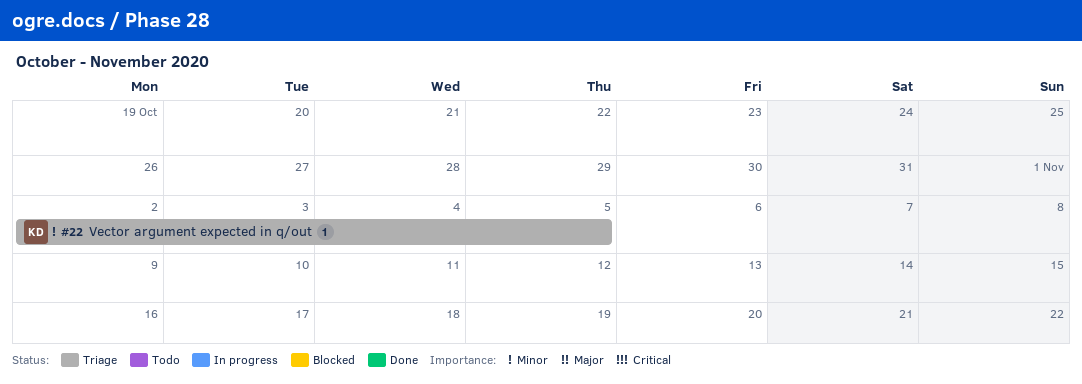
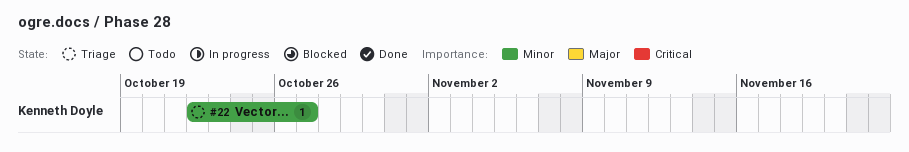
#22, start: Nov 2 -> Oct 22
#22, due: Nov 5 -> Oct 27

